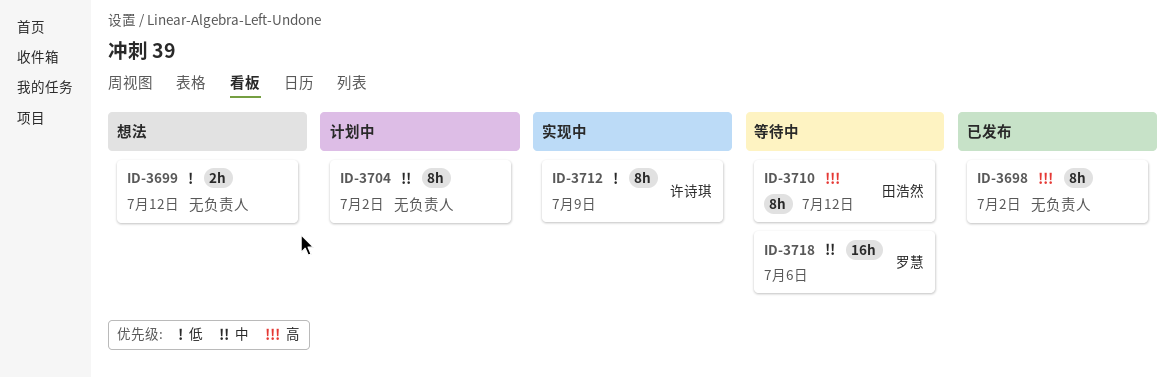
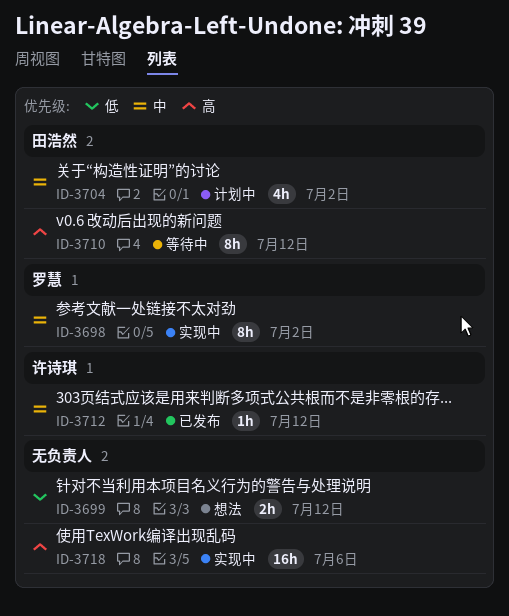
ID-3698, status: 已发布 -> 实现中
ID-3698, owner: none -> 罗慧
ID-3698, priority: 高 -> 中
ID-3704, owner: none -> 田浩然
ID-3704, estimate: 8h -> 4h
ID-3712, status: 实现中 -> 已发布
ID-3712, priority: 低 -> 中
ID-3712, estimate: 8h -> 1h
ID-3712, due: Jul 9 -> Jul 12
ID-3718, status: 等待中 -> 实现中
ID-3718, owner: 罗慧 -> none
ID-3718, priority: 中 -> 高

